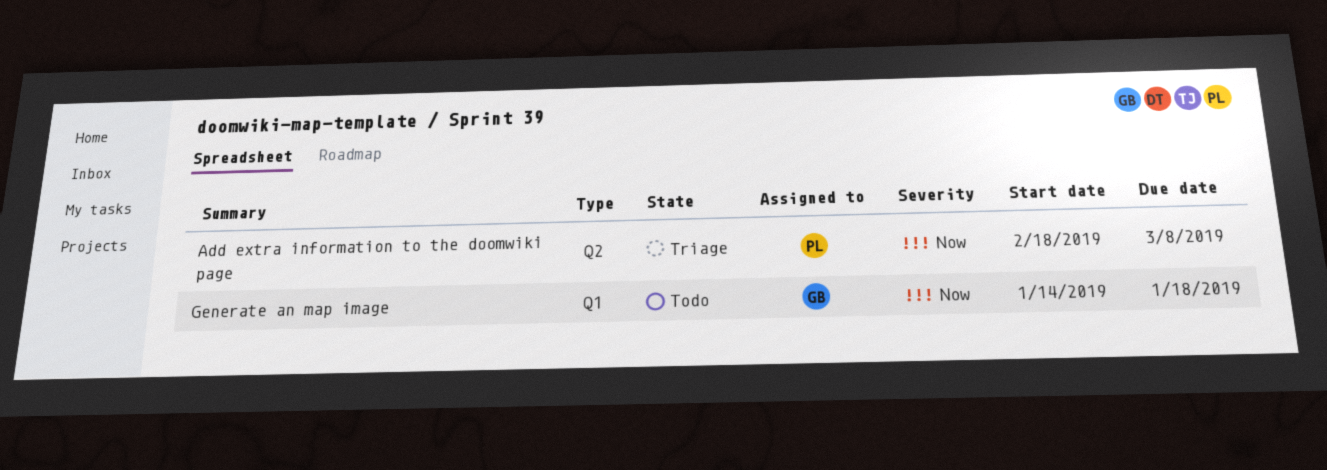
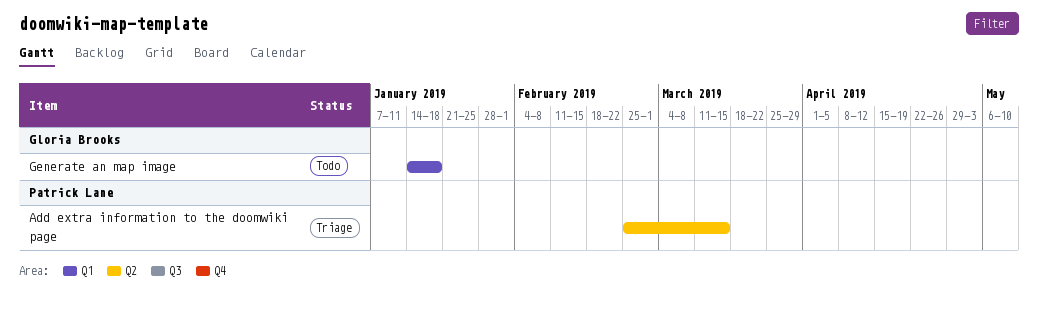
Add extra information to the doomwiki page, start: Feb 18 -> Feb 25
Add extra information to the doomwiki page, due: Mar 8 -> Mar 15

